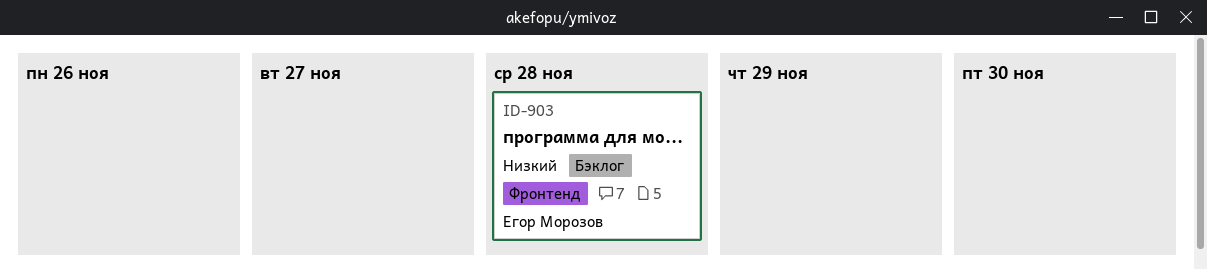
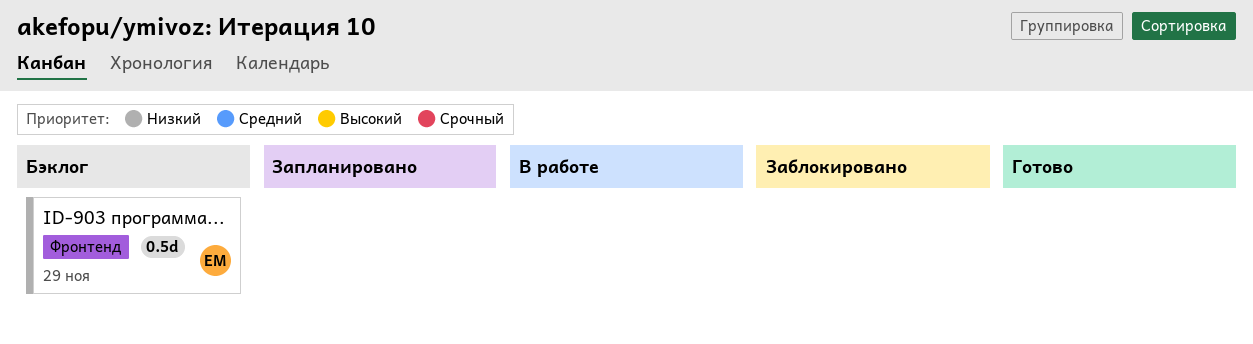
ID-903, due: Nov 28 -> Nov 29

